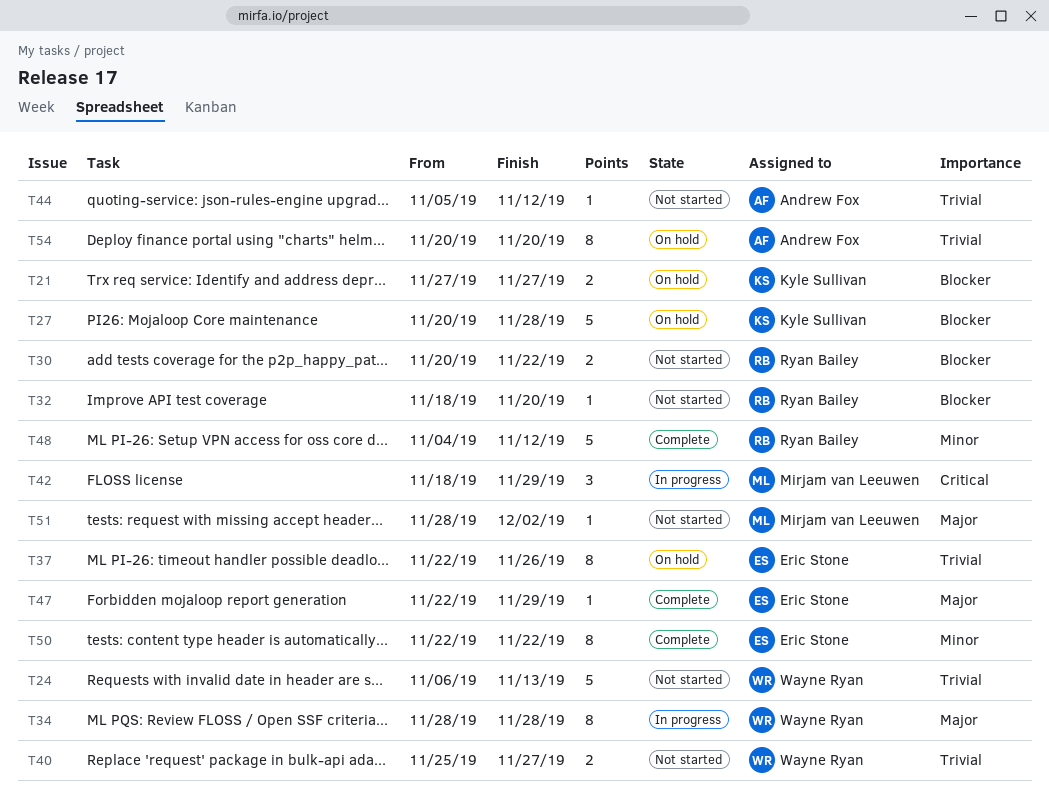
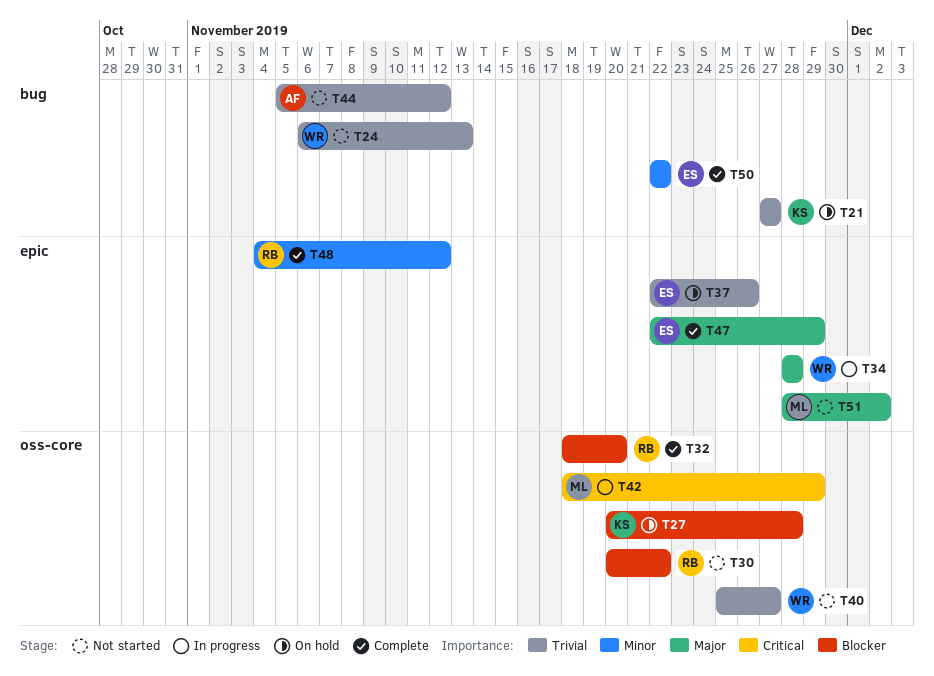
T21, priority: Blocker -> Trivial
T32, status: Not started -> Complete
T54: present -> none

